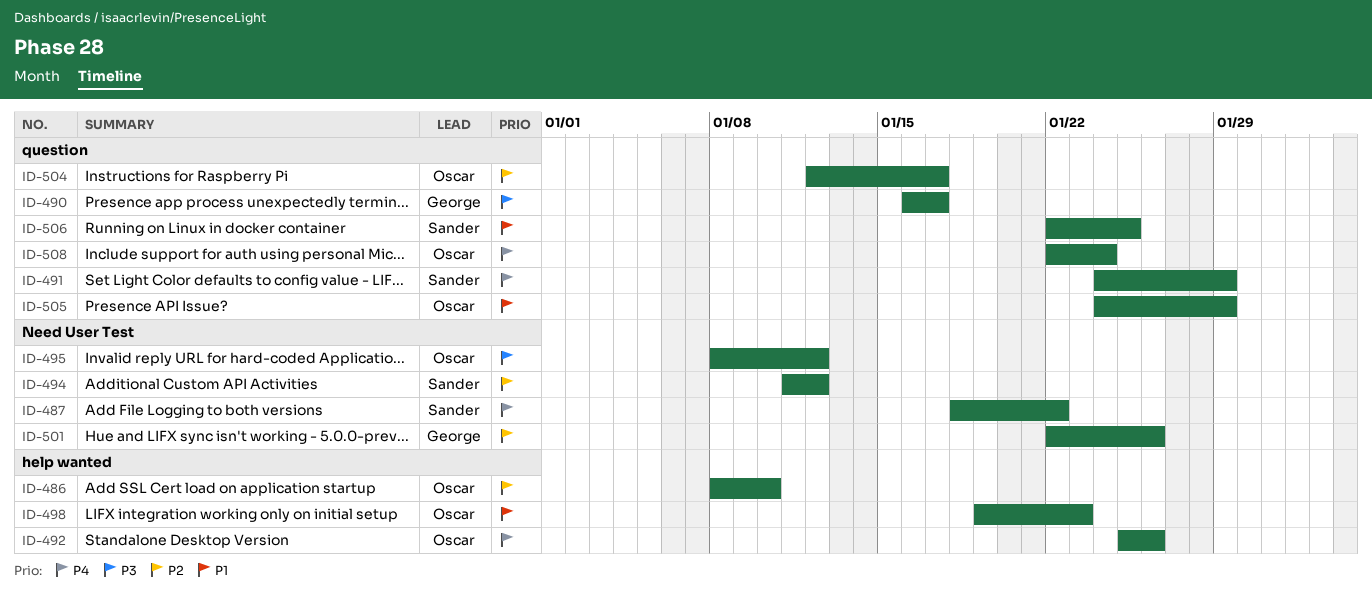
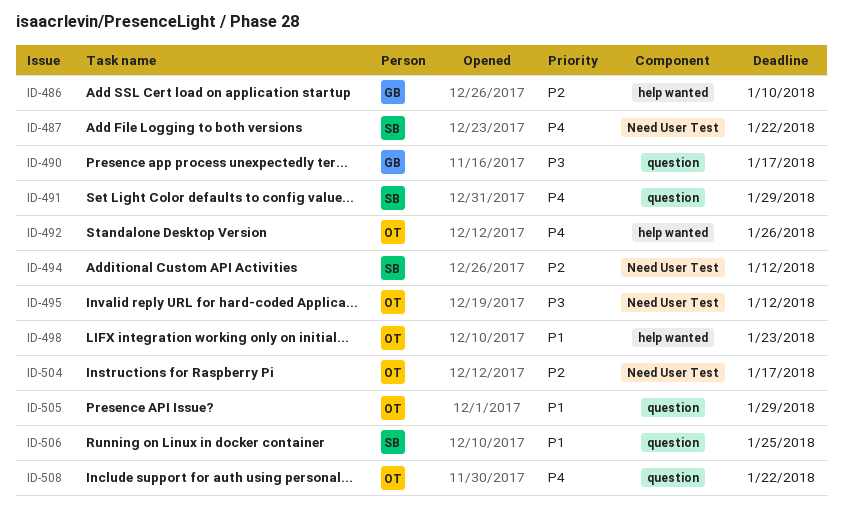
ID-486, owner: Oscar -> George
ID-501: present -> none
ID-504, label: question -> Need User Test
ID-508, due: Jan 24 -> Jan 22

